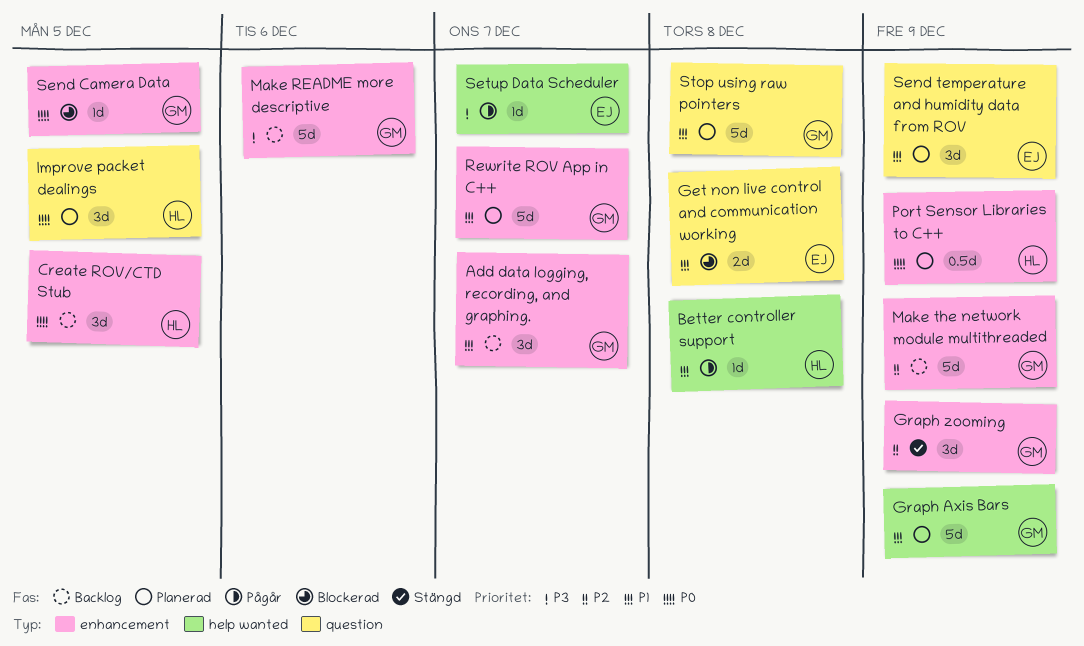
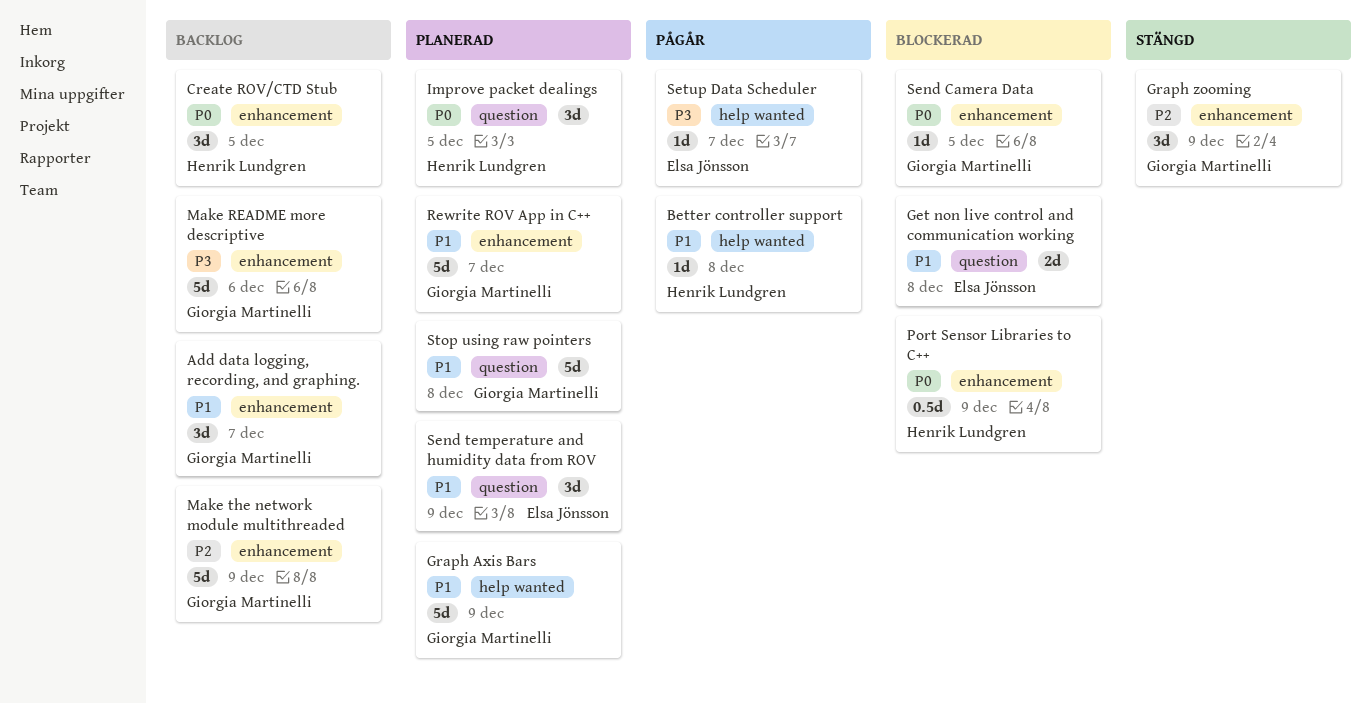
Port Sensor Libraries to C++, status: Planerad -> Blockerad

